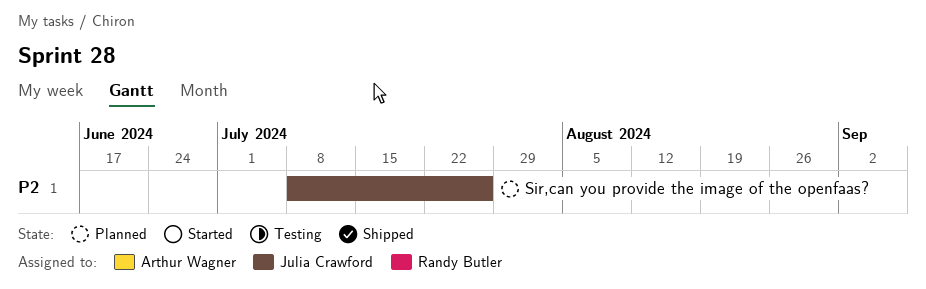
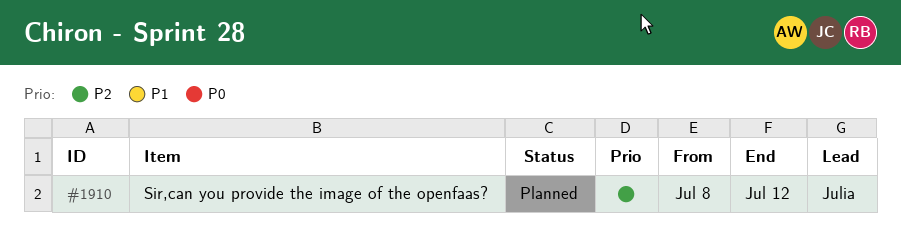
Sir,can you provide the image of the openfaas?, due: Jul 26 -> Jul 12

